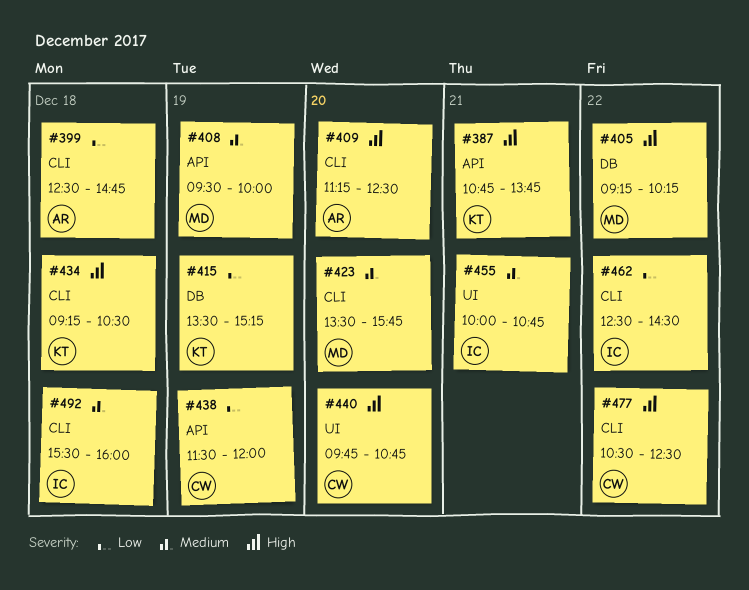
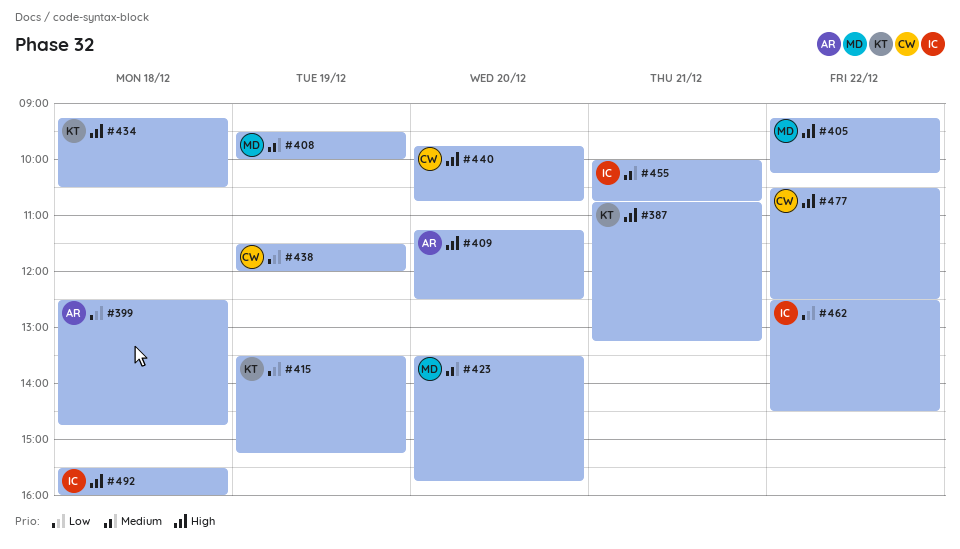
#387, ends: 13:45 -> 13:15
#492, priority: Medium -> High

